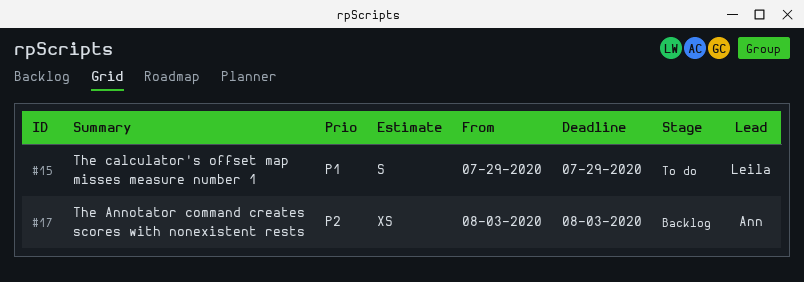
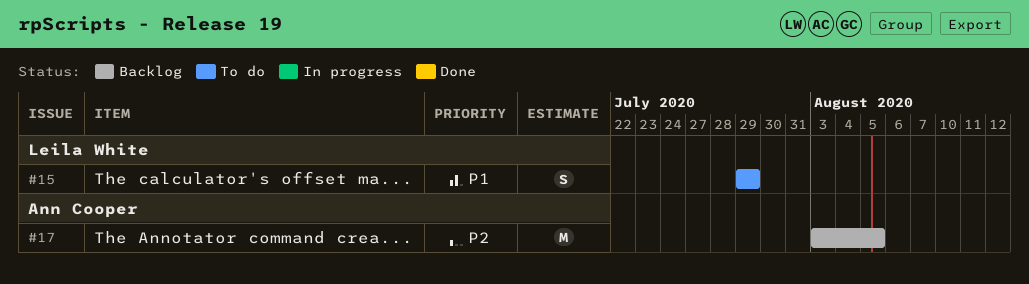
#17, estimate: XS -> M
#17, due: Aug 3 -> Aug 5

